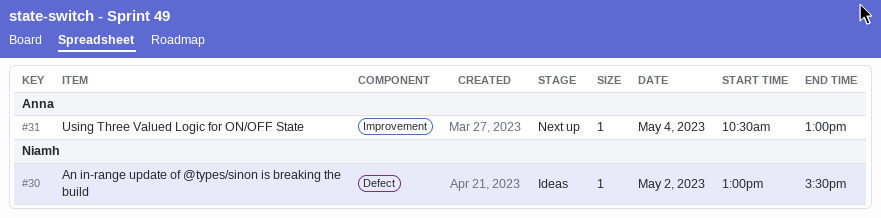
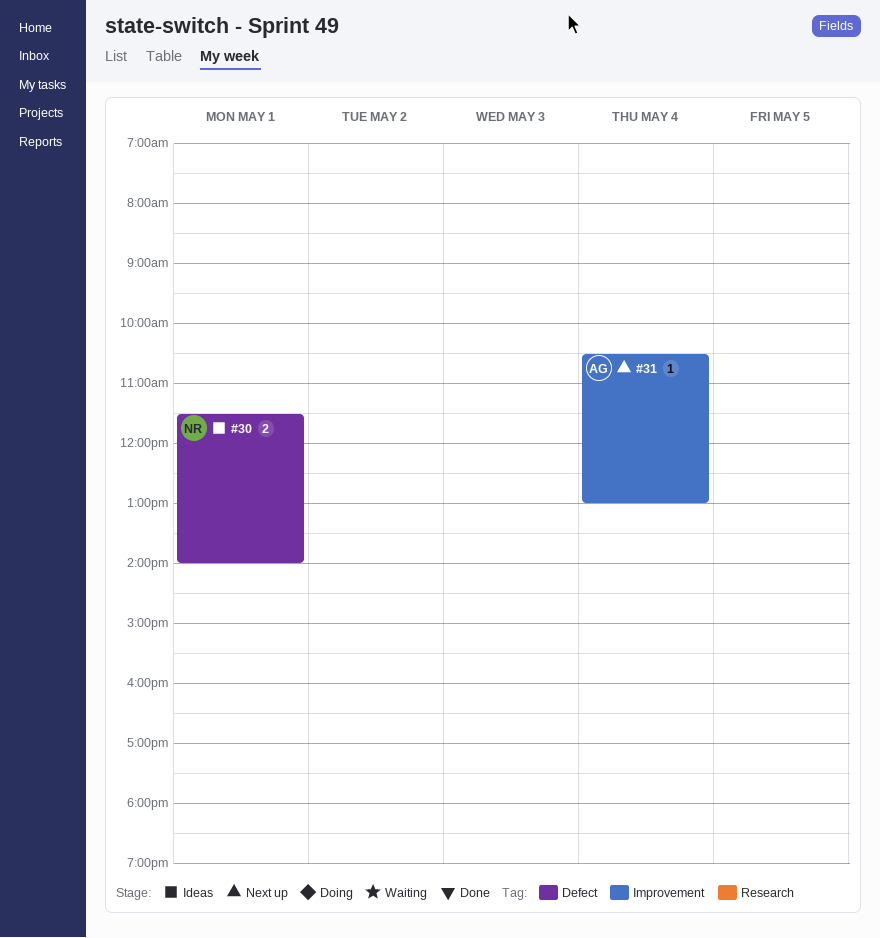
#30, estimate: 1 -> 2
#30, day: May 2 -> May 1
#30, begins: 13:00 -> 11:30
#30, ends: 15:30 -> 14:00

